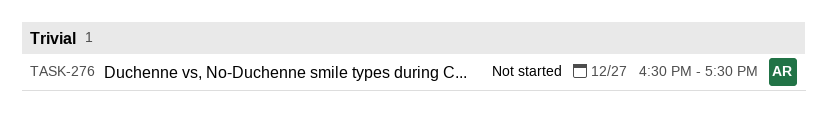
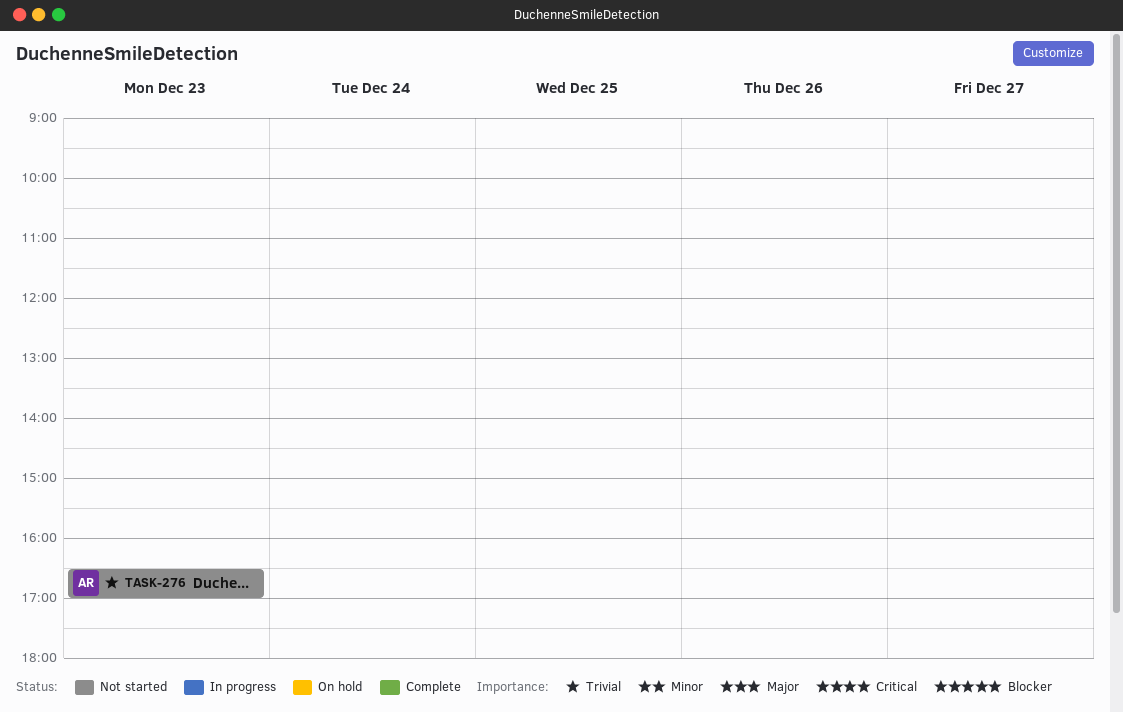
TASK-276, day: Dec 27 -> Dec 23
TASK-276, ends: 17:30 -> 17:00

